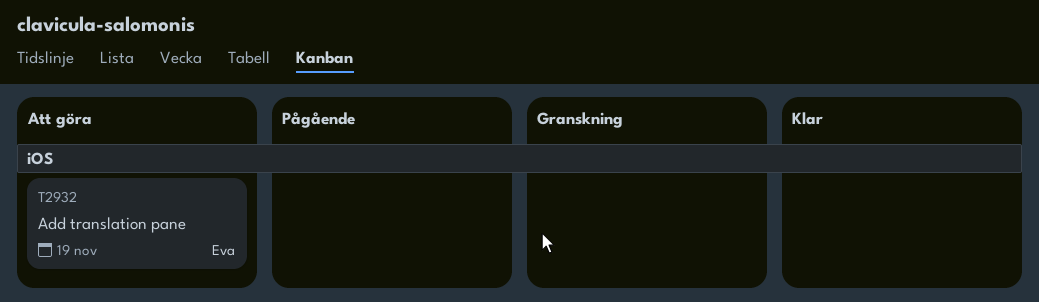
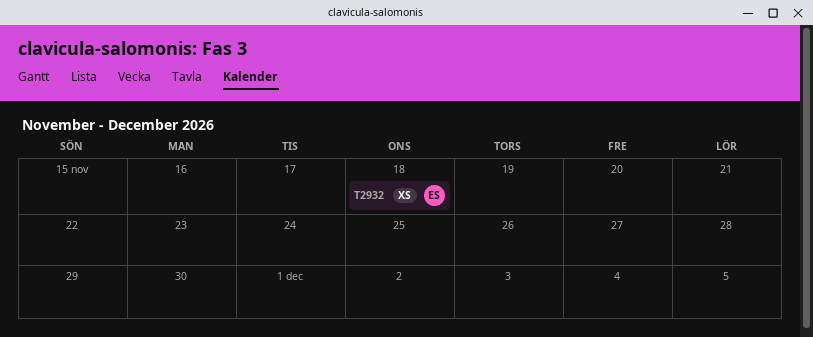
T2932, due: Nov 19 -> Nov 18

